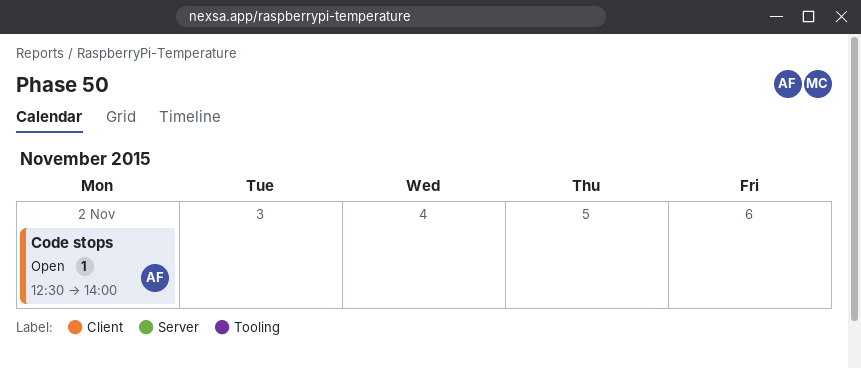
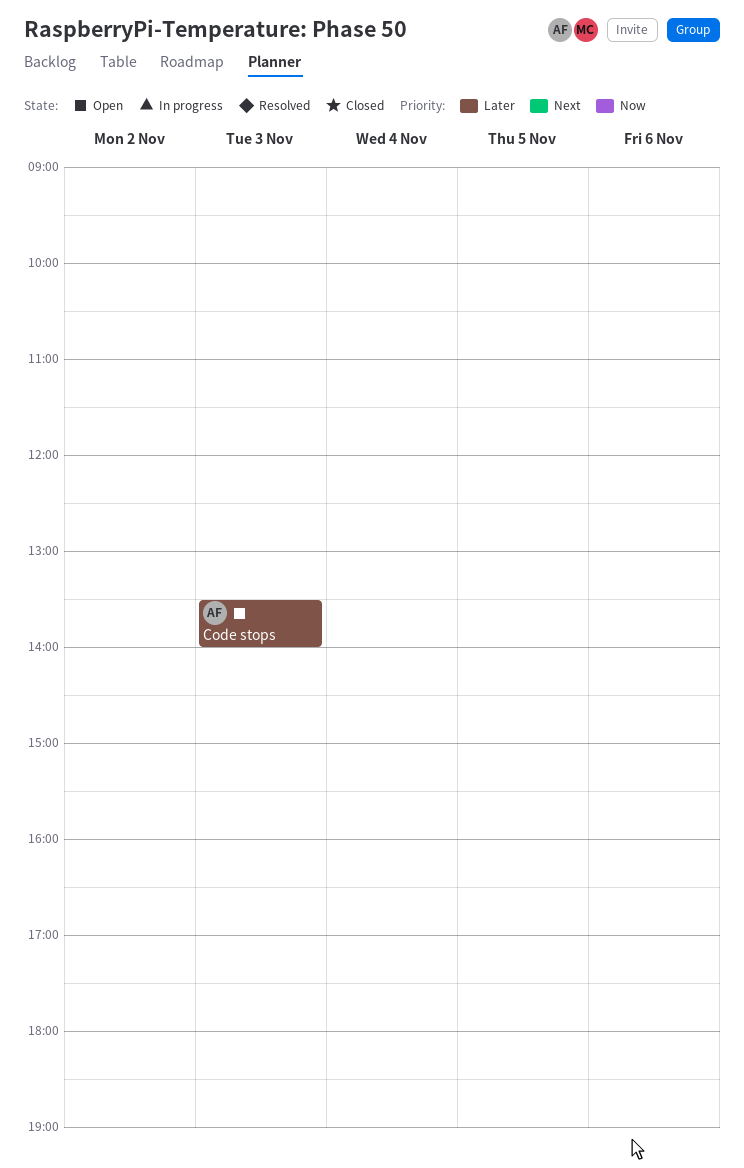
Code stops, day: Nov 2 -> Nov 3
Code stops, begins: 12:30 -> 13:30

